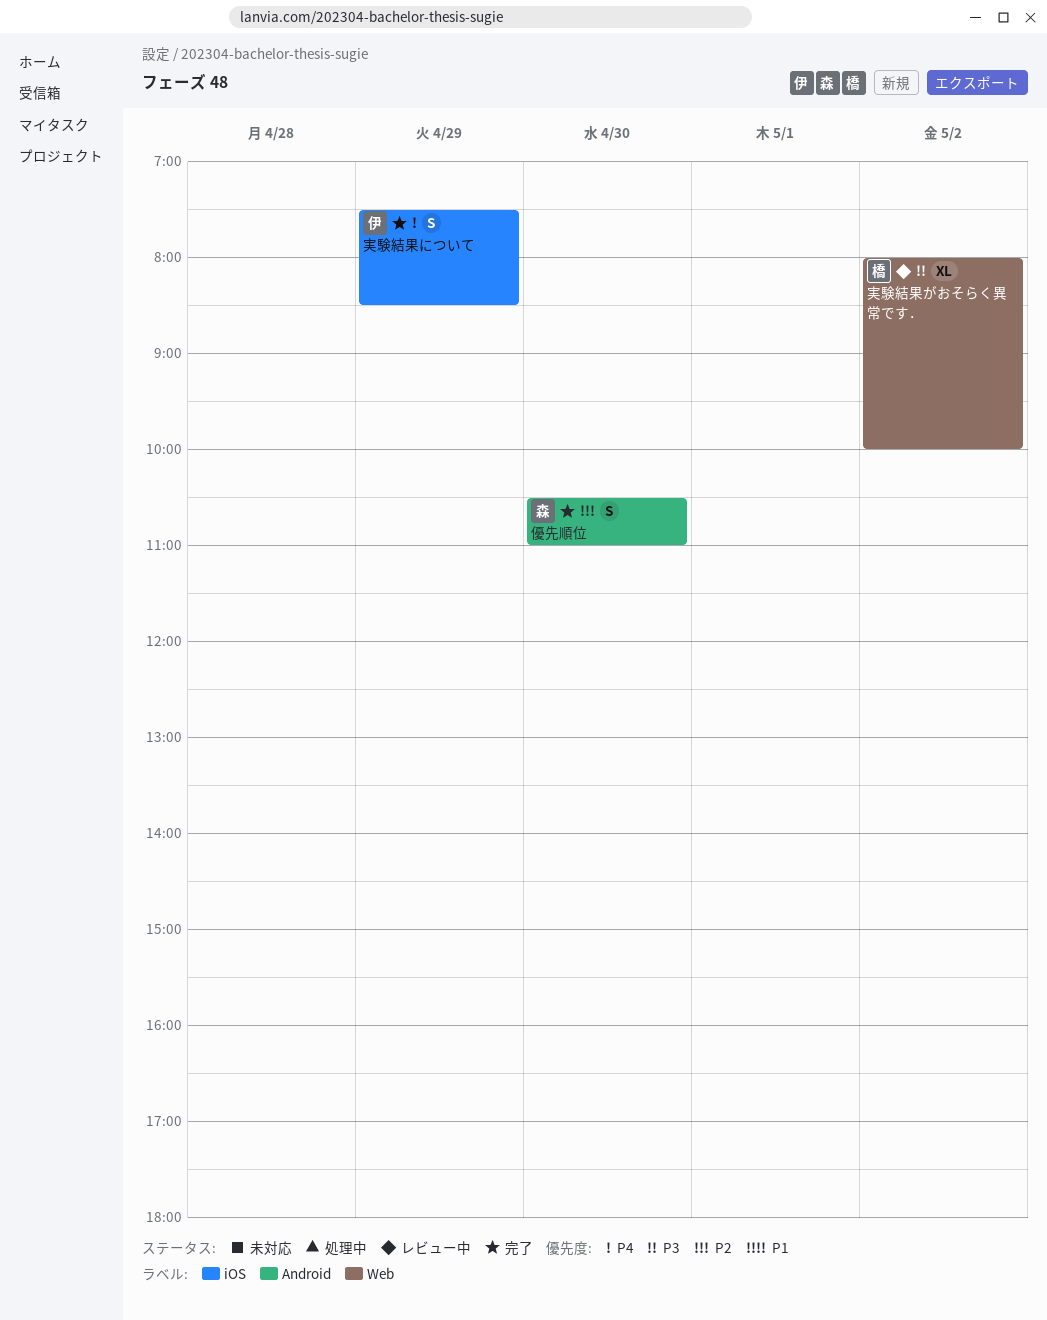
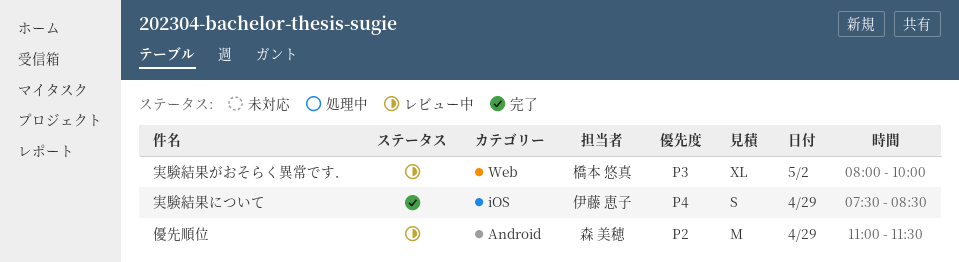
優先順位, status: 完了 -> レビュー中
優先順位, estimate: S -> M
優先順位, day: Apr 30 -> Apr 29
優先順位, begins: 10:30 -> 11:00
優先順位, ends: 11:00 -> 11:30

